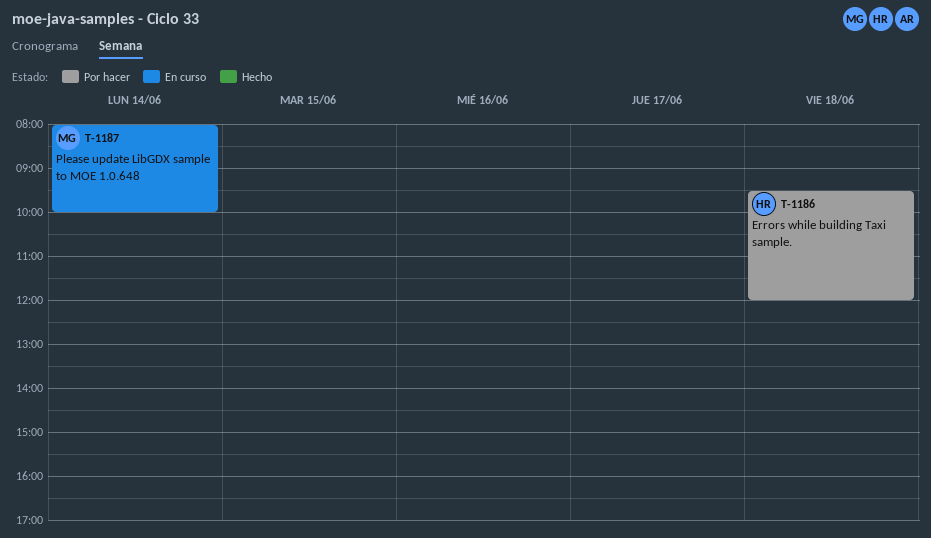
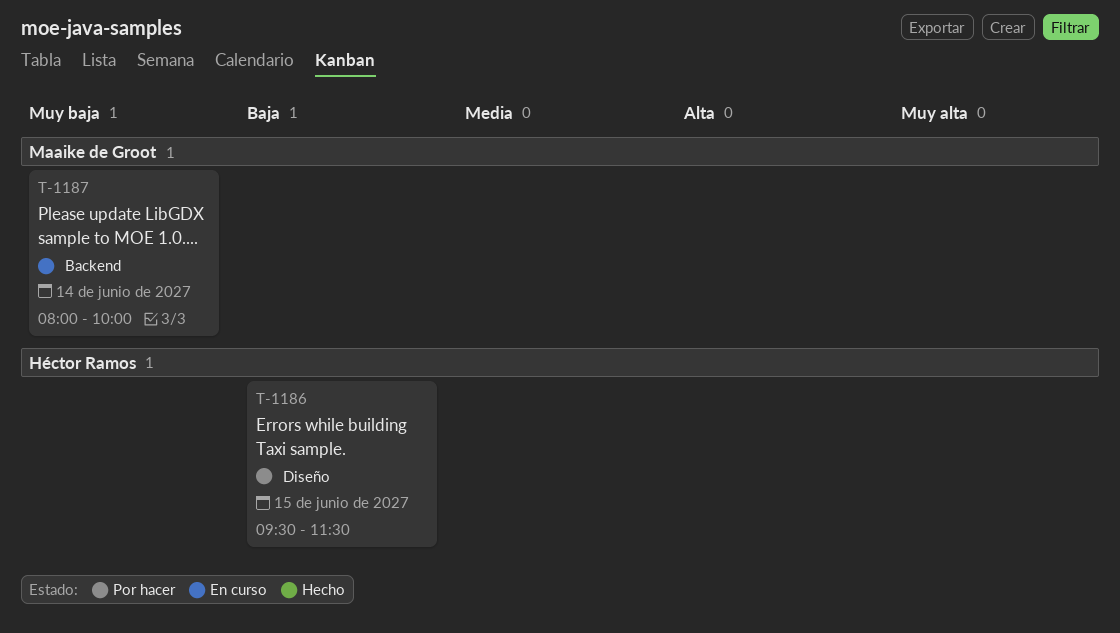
T-1186, day: Jun 18 -> Jun 15
T-1186, ends: 12:00 -> 11:30

